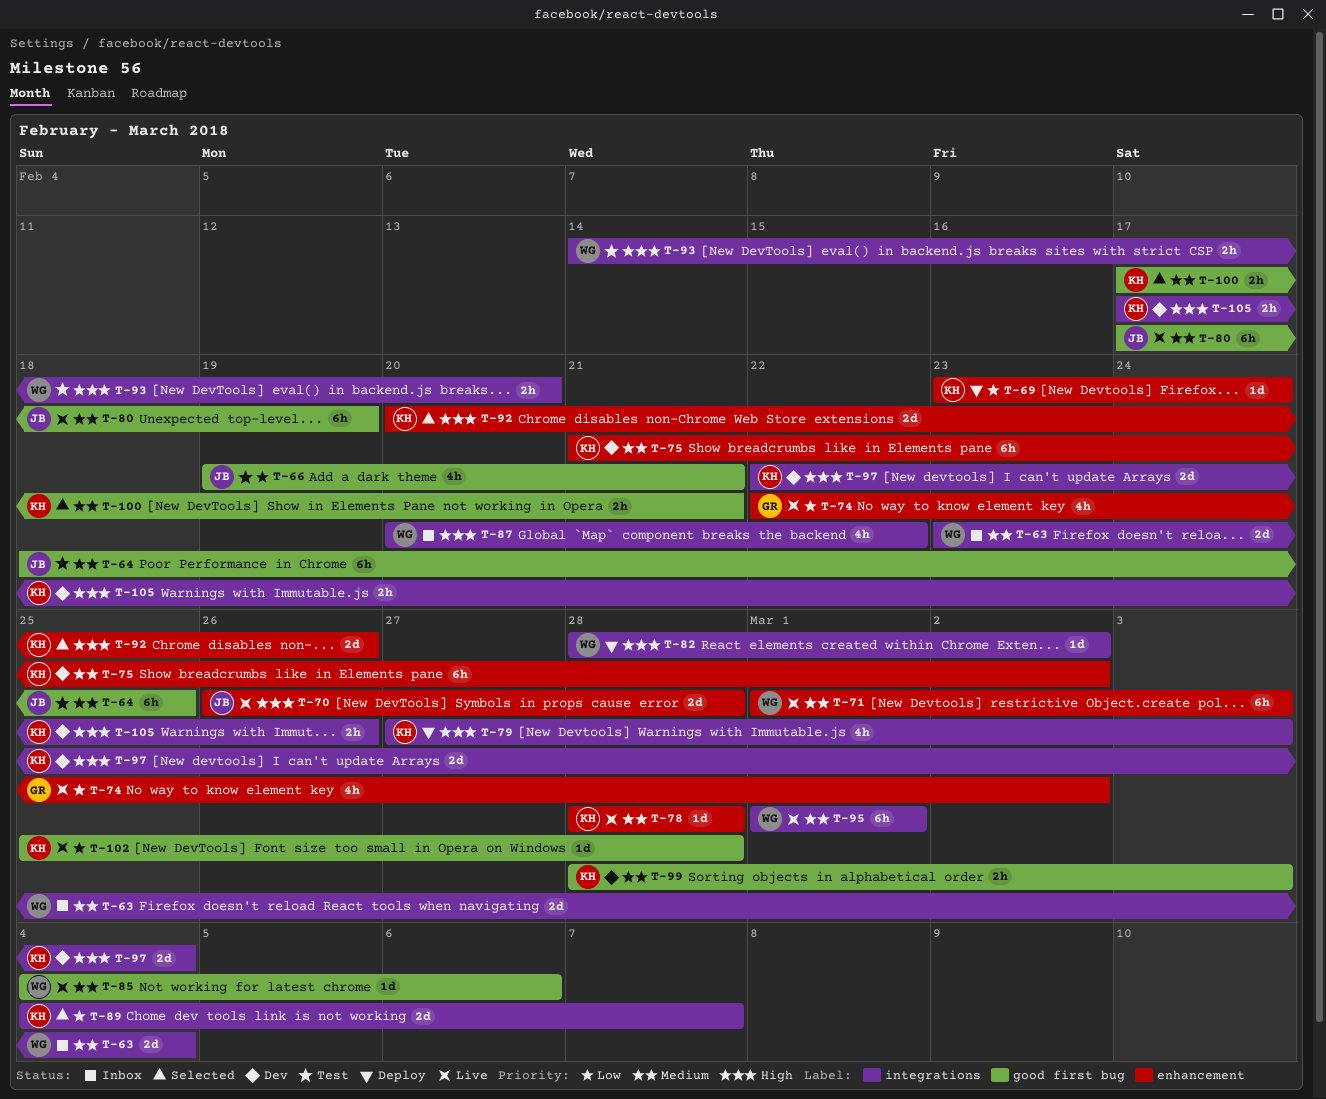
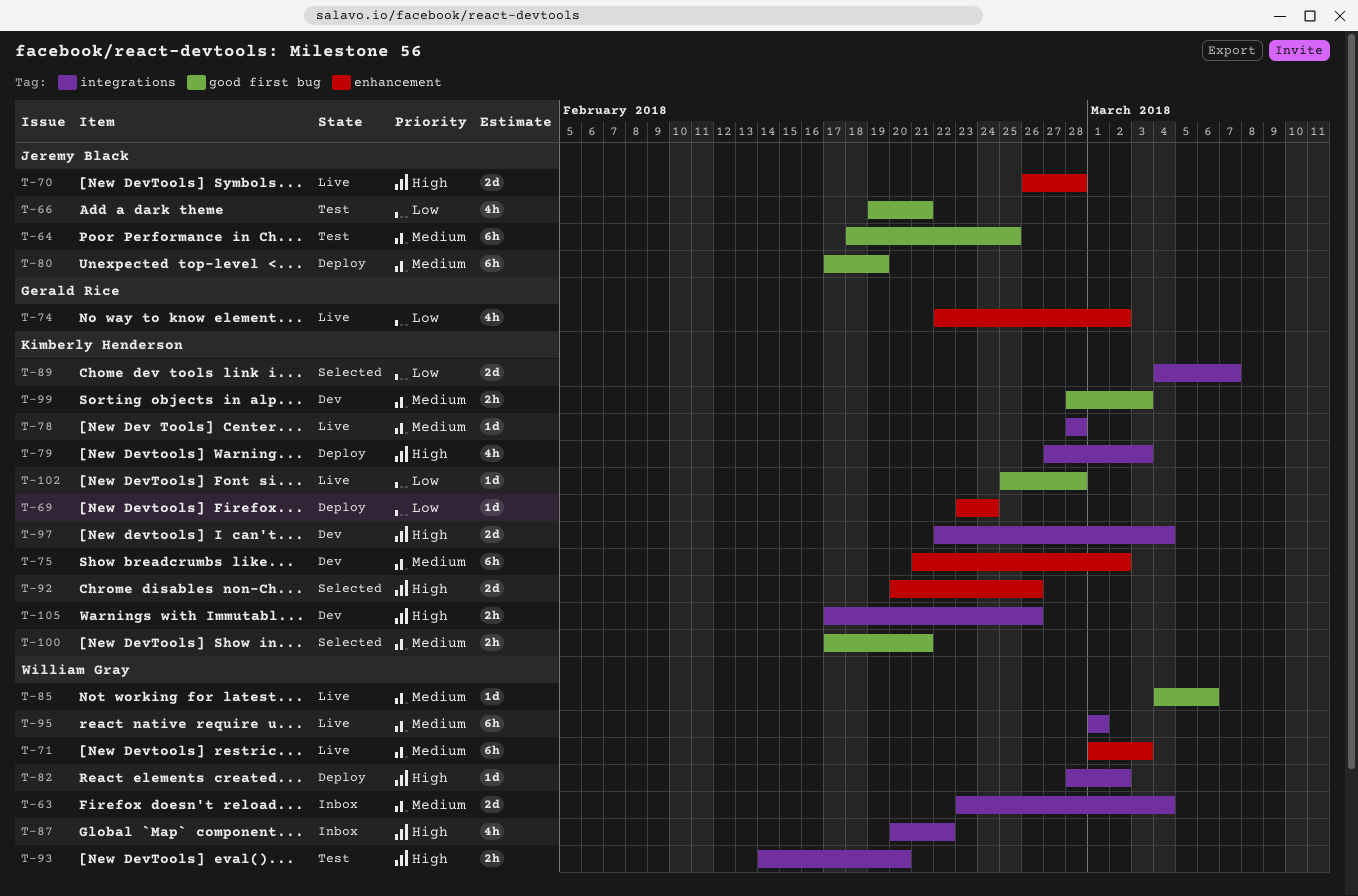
T-78, label: enhancement -> integrations
T-80, status: Live -> Deploy

